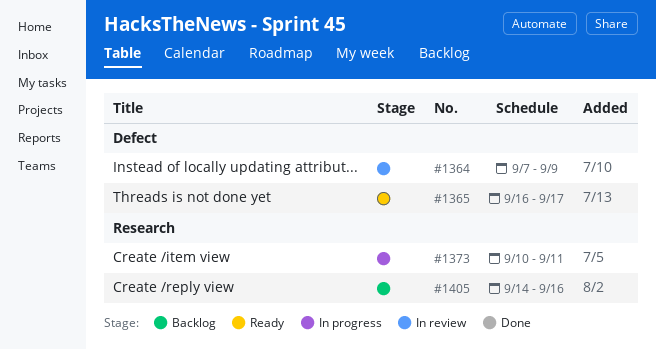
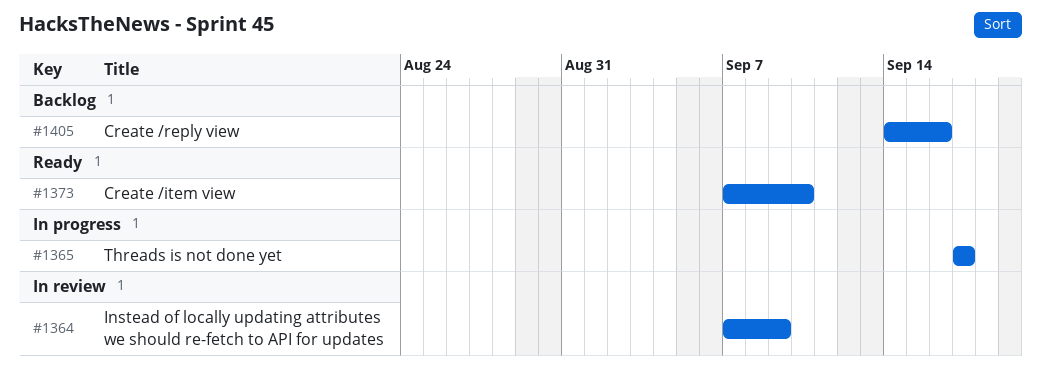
#1365, status: Ready -> In progress
#1365, start: Sep 16 -> Sep 17
#1373, status: In progress -> Ready
#1373, start: Sep 10 -> Sep 7
#1373, due: Sep 11 -> Sep 10

